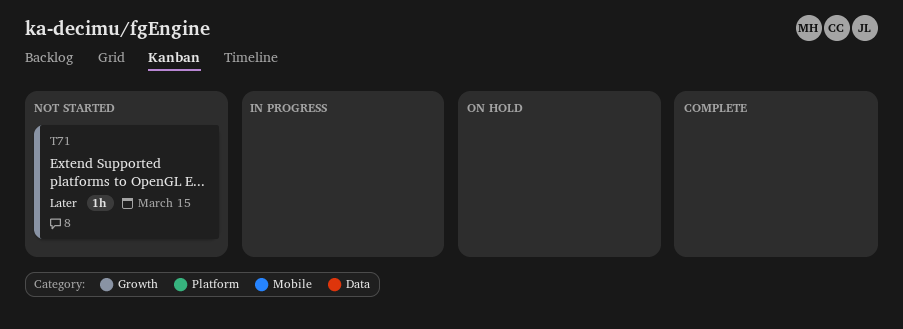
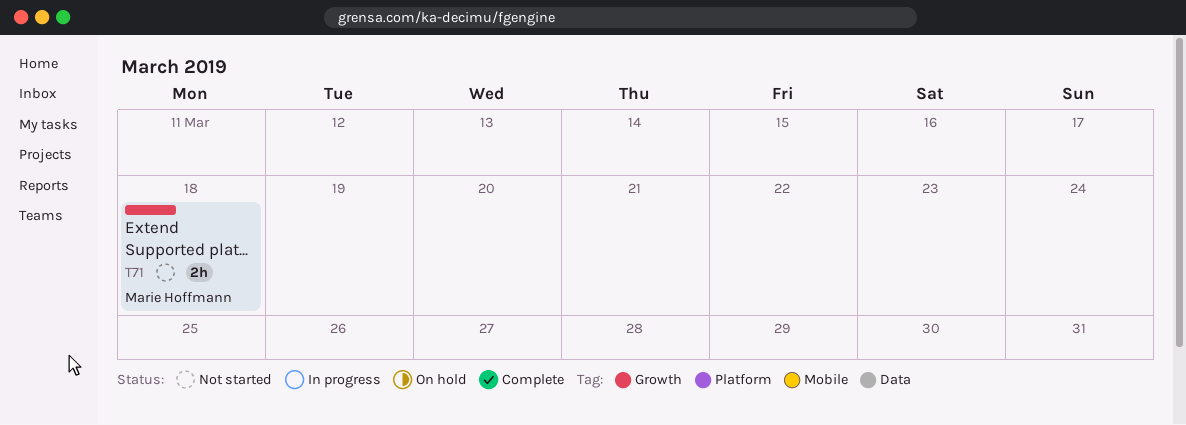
T71, estimate: 1h -> 2h
T71, due: Mar 15 -> Mar 18

